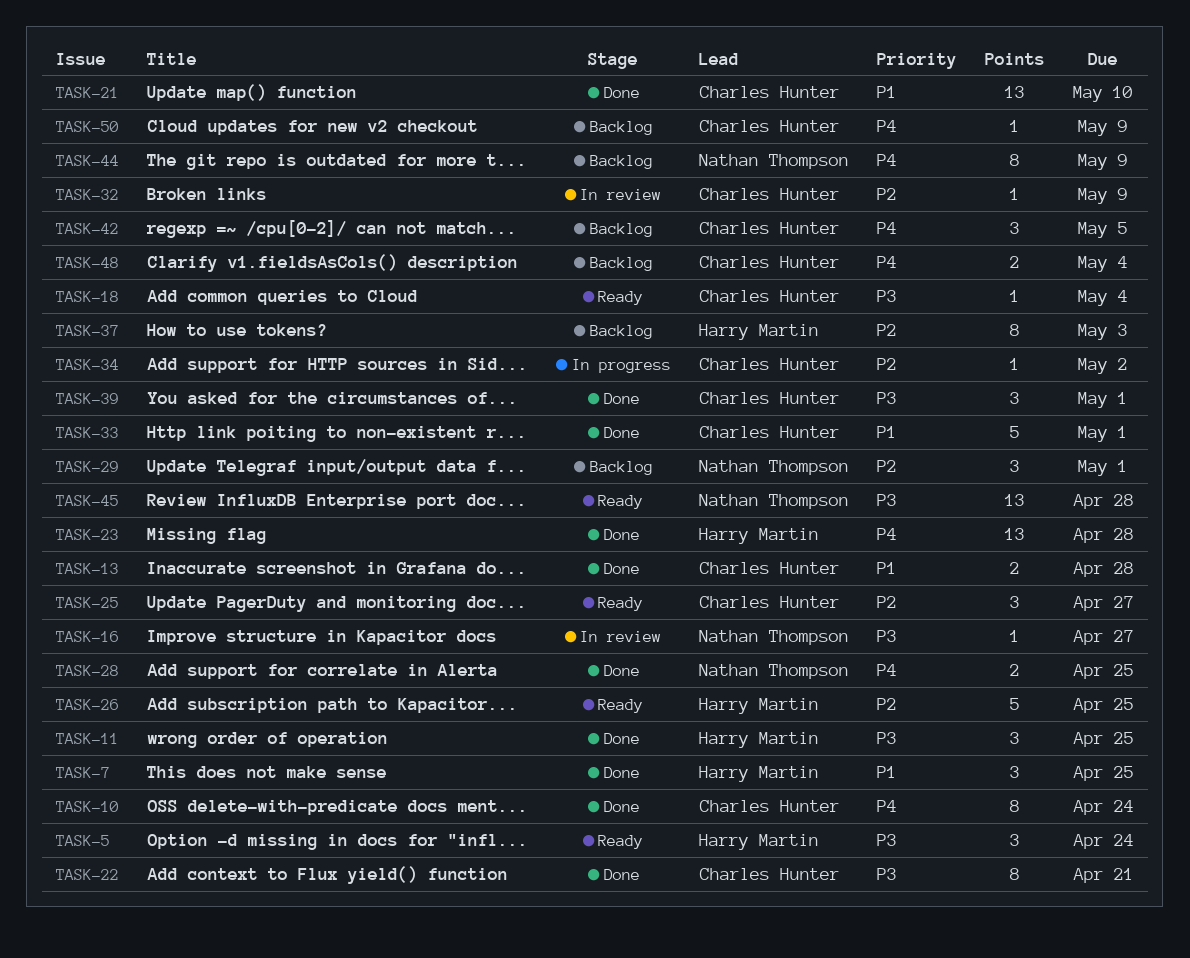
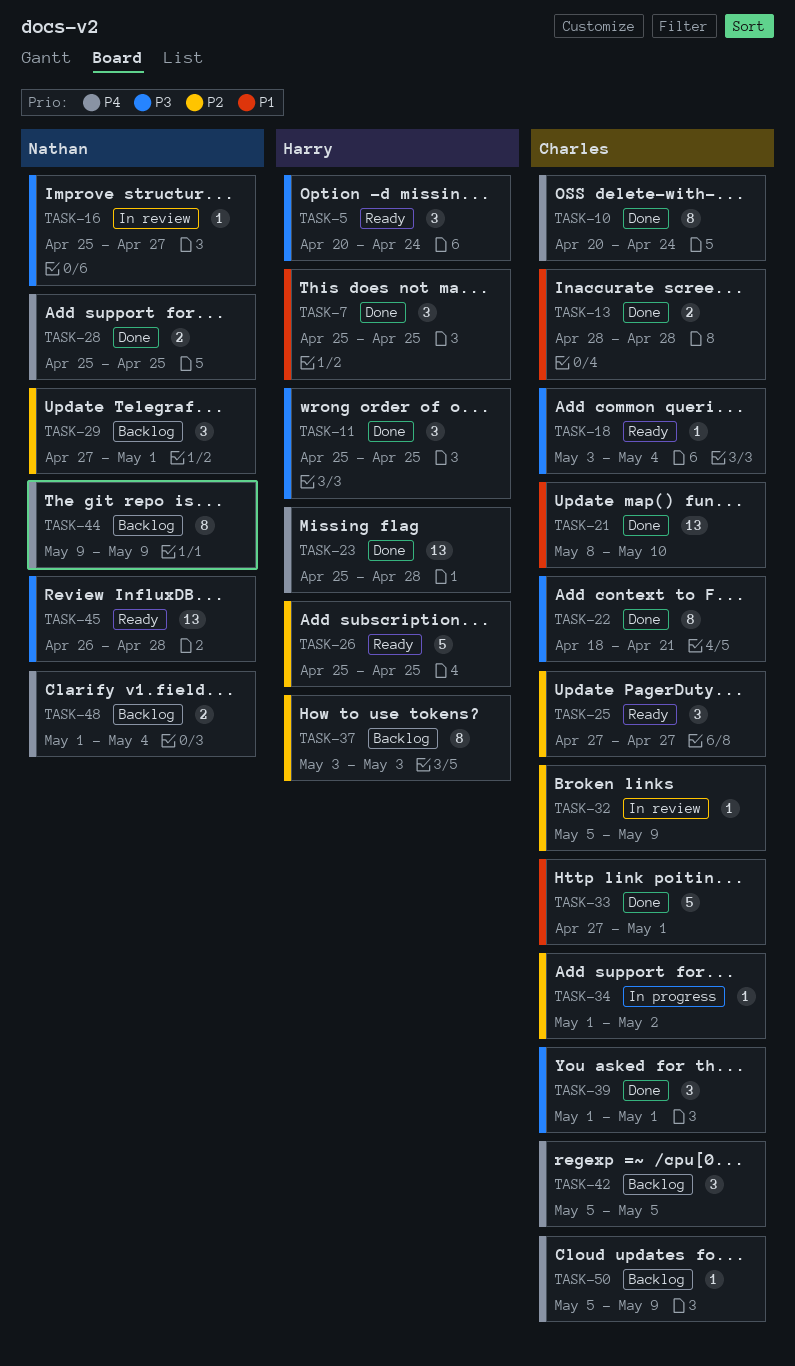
TASK-48, owner: Charles Hunter -> Nathan Thompson

